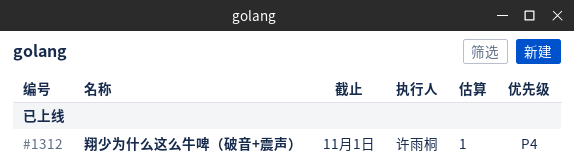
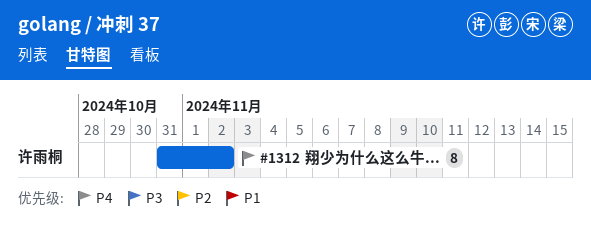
#1312, estimate: 1 -> 8
#1312, due: Nov 1 -> Nov 2

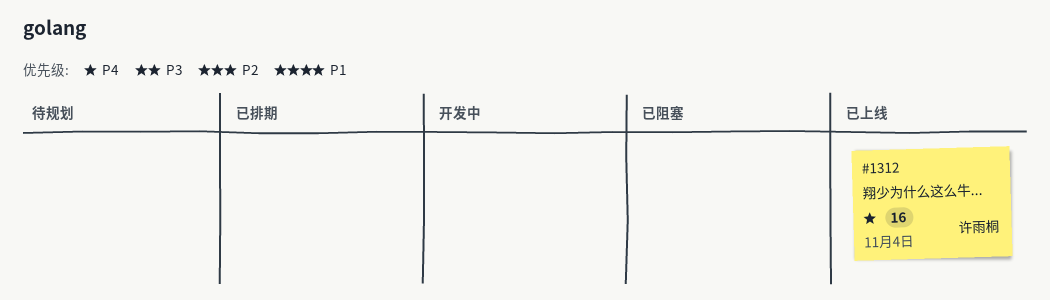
#1312, estimate: 8 -> 16
#1312, due: Nov 2 -> Nov 4

